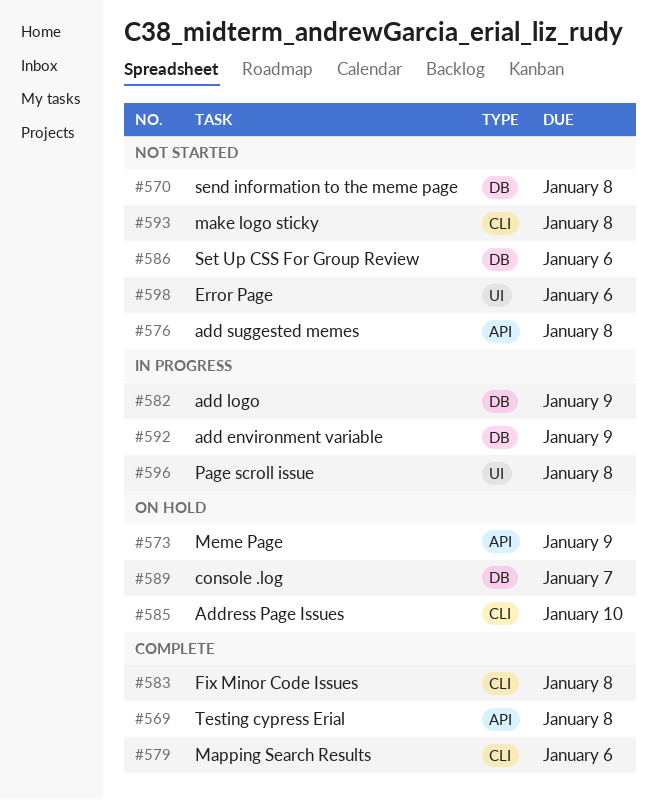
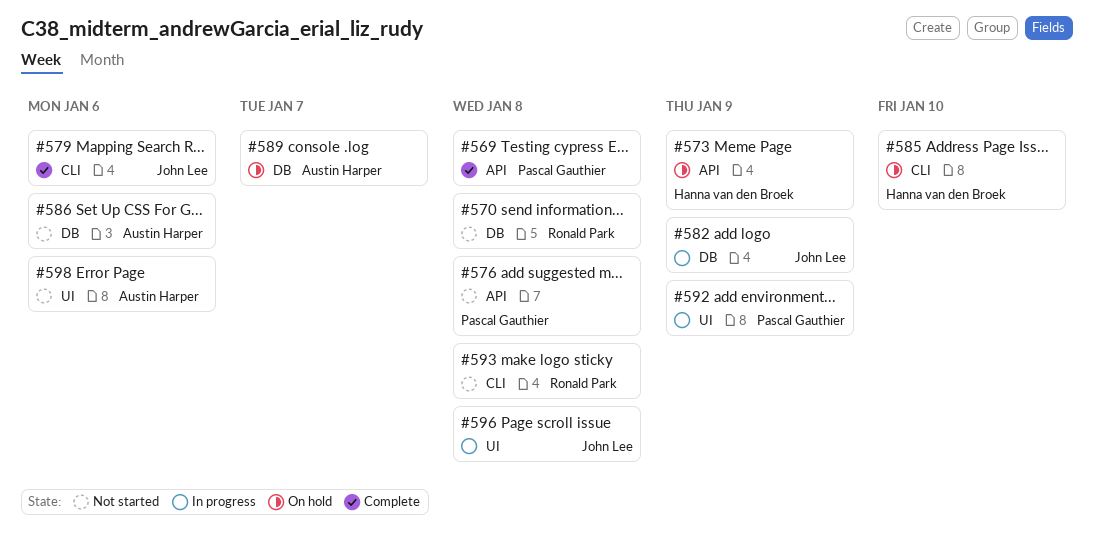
#583: present -> none
#592, label: DB -> UI

